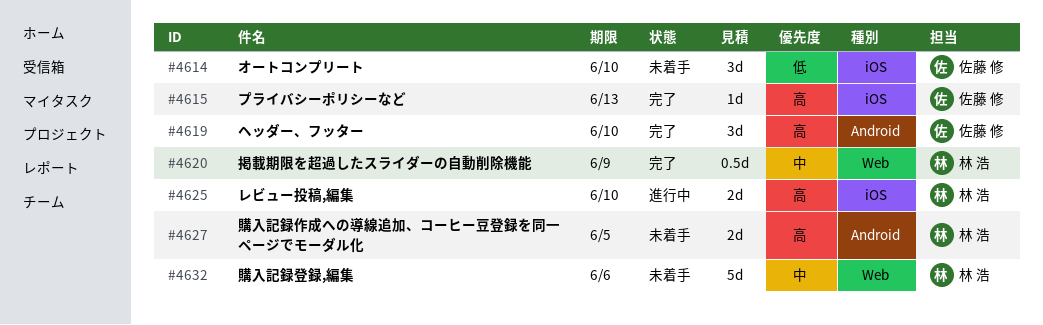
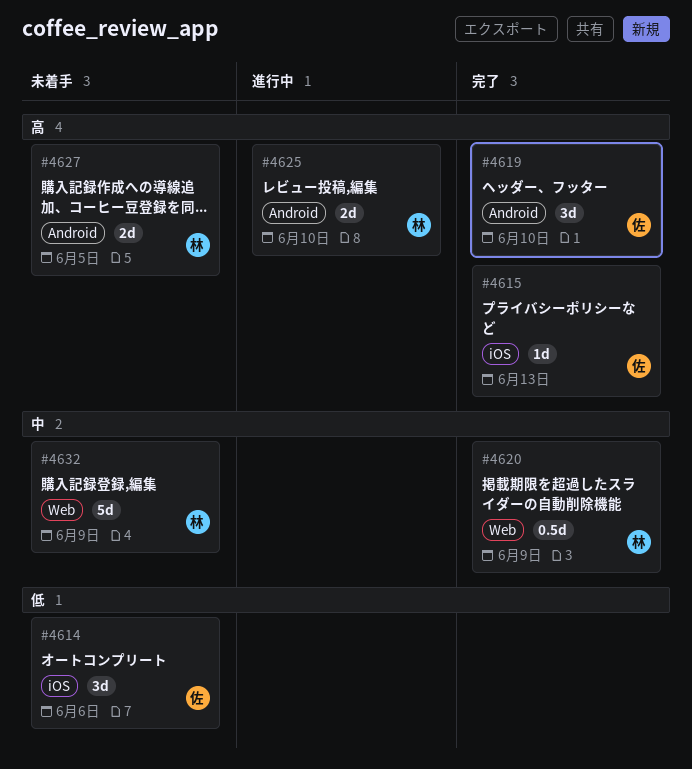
#4614, due: Jun 10 -> Jun 6
#4625, label: iOS -> Android
#4632, due: Jun 6 -> Jun 9

